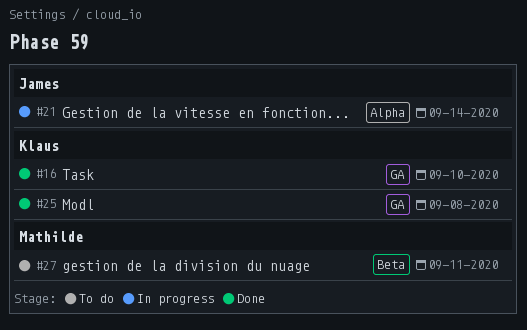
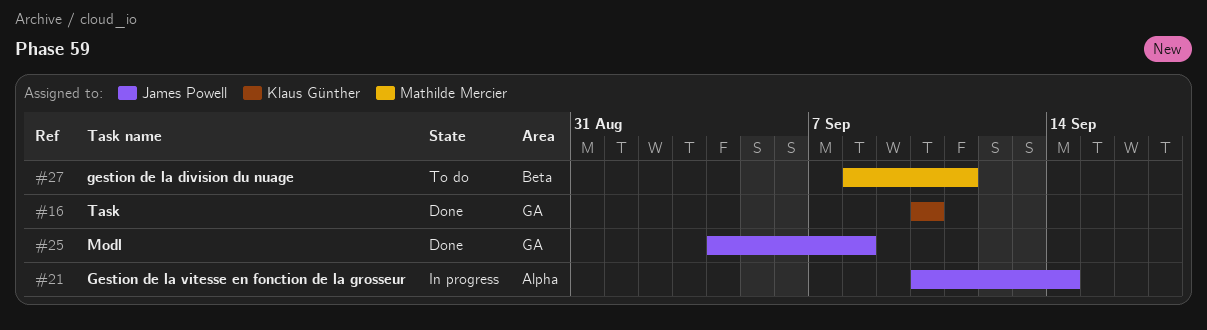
#25, owner: Klaus Günther -> James Powell

